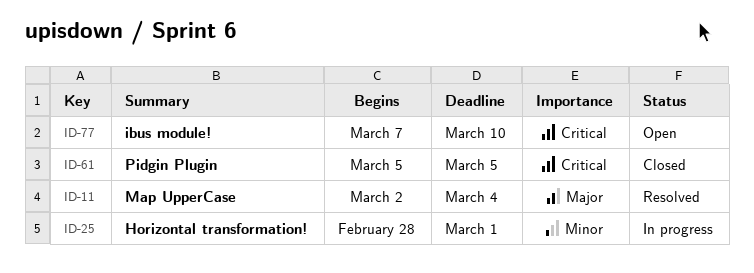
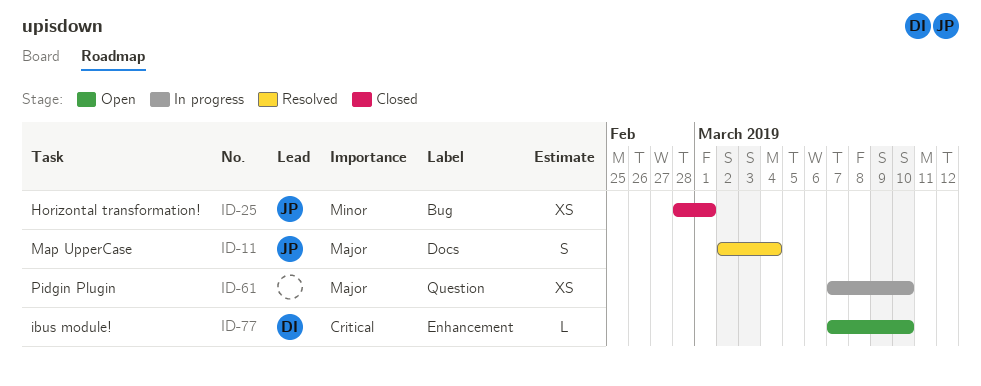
ID-25, status: In progress -> Closed
ID-61, status: Closed -> In progress
ID-61, priority: Critical -> Major
ID-61, start: Mar 5 -> Mar 7
ID-61, due: Mar 5 -> Mar 10

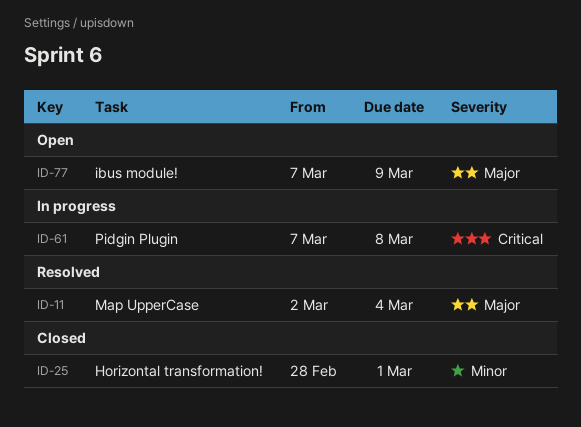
ID-61, priority: Major -> Critical
ID-61, due: Mar 10 -> Mar 8
ID-77, priority: Critical -> Major
ID-77, due: Mar 10 -> Mar 9

